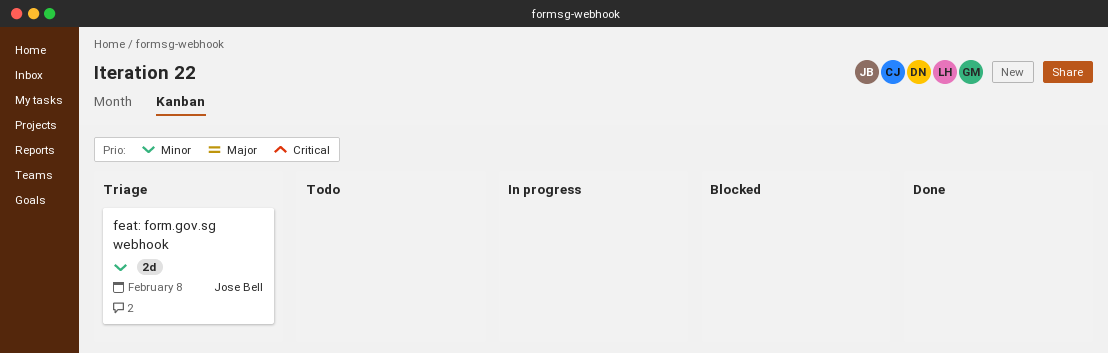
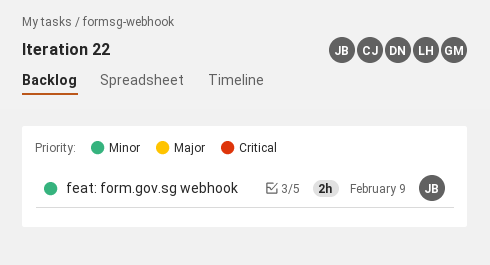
feat: form.gov.sg webhook, estimate: 2d -> 2h
feat: form.gov.sg webhook, due: Feb 8 -> Feb 9

